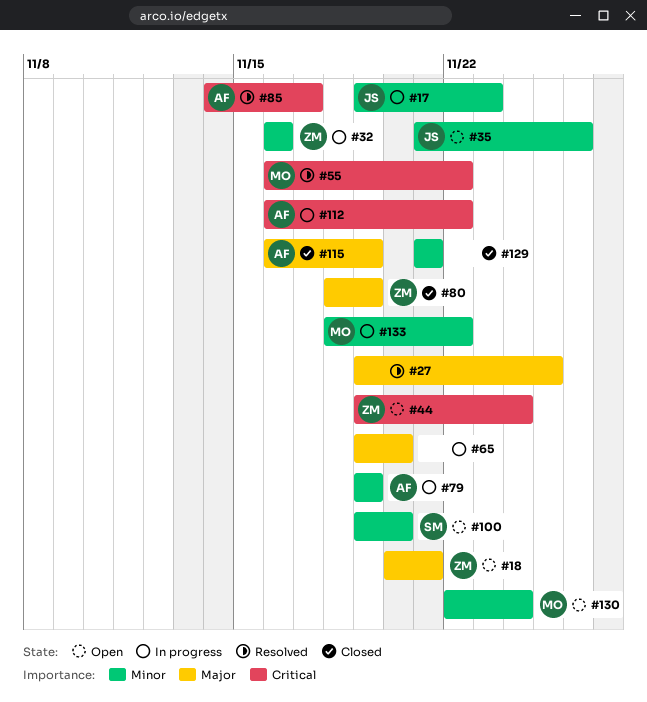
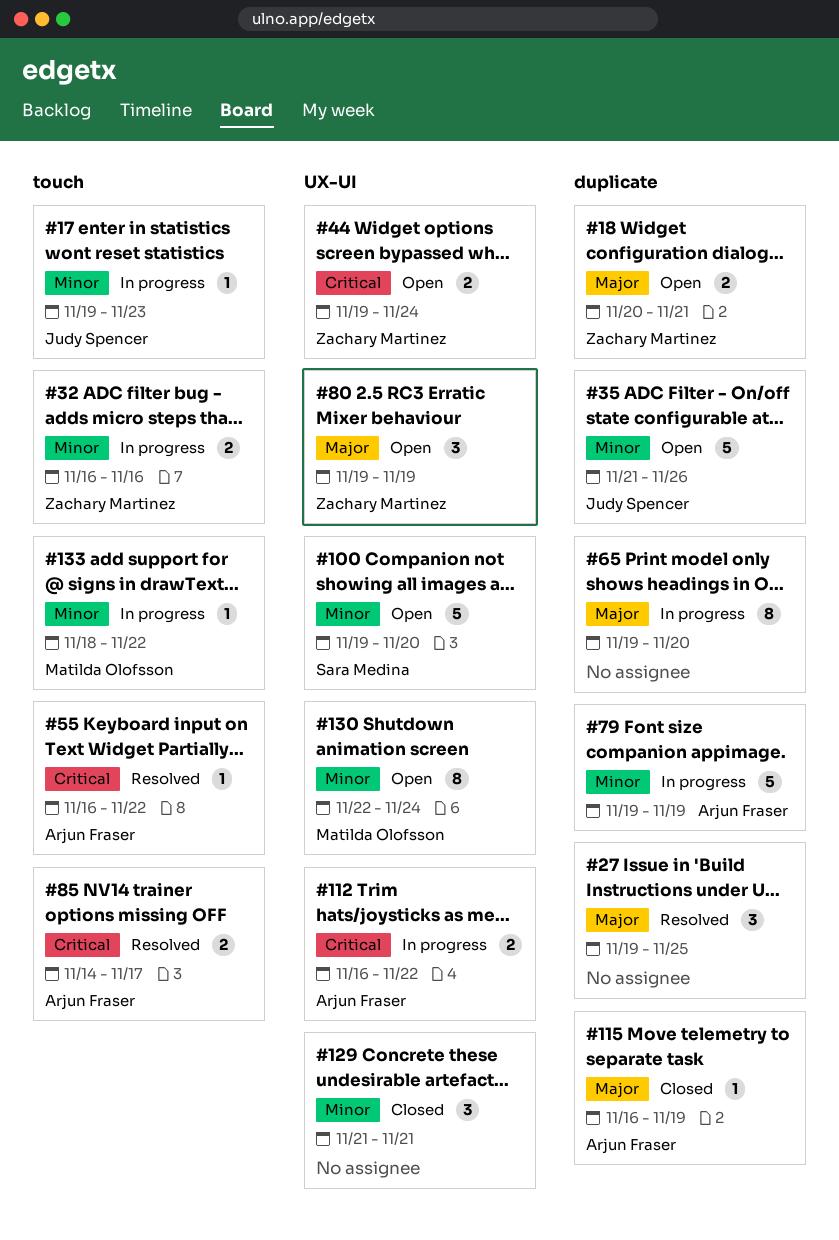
#55, owner: Matilda Olofsson -> Arjun Fraser
#80, status: Closed -> Open
#80, start: Nov 18 -> Nov 19

